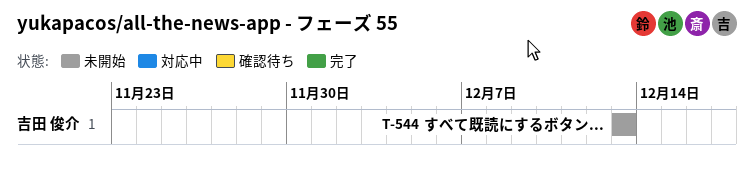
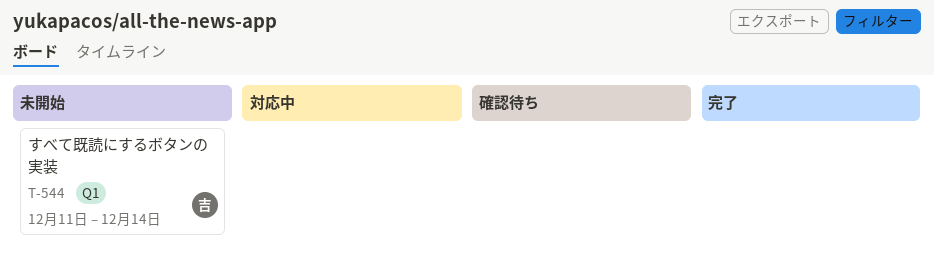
T-544, start: Dec 13 -> Dec 11
T-544, due: Dec 13 -> Dec 14

